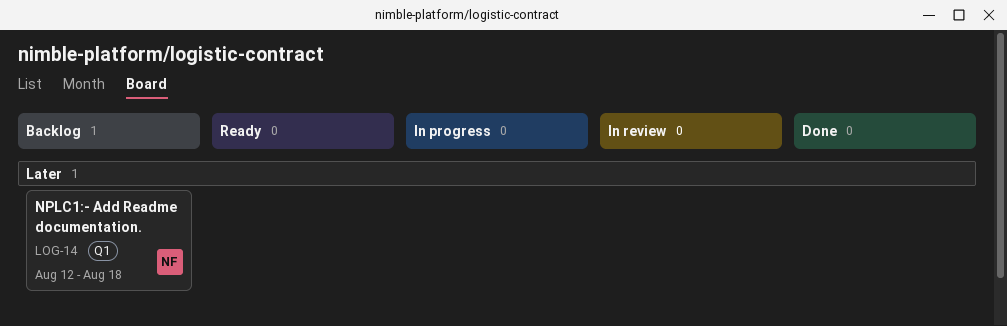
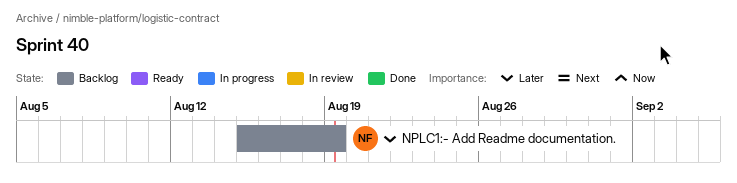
NPLC1:- Add Readme documentation., start: Aug 12 -> Aug 15
NPLC1:- Add Readme documentation., due: Aug 18 -> Aug 19

